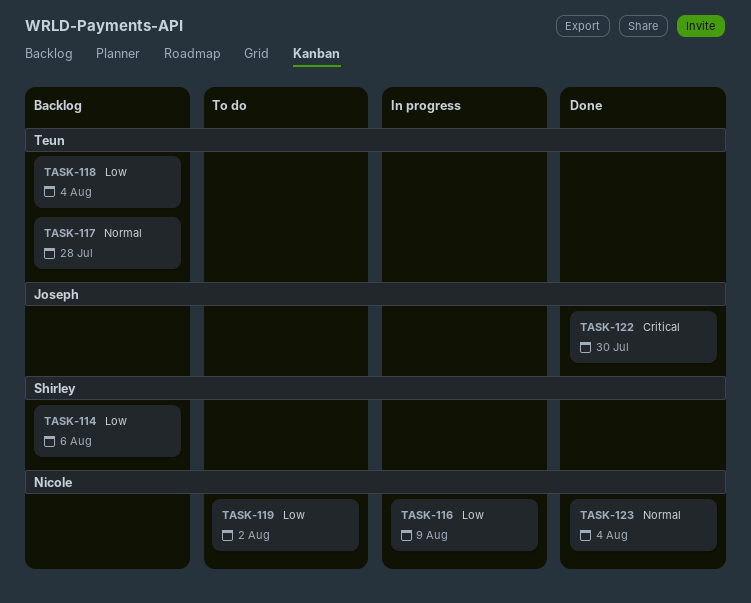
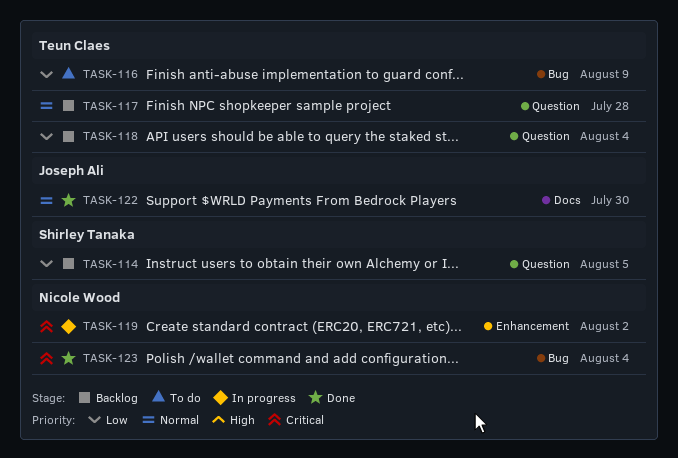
TASK-114, due: Aug 6 -> Aug 5
TASK-116, status: In progress -> To do
TASK-116, owner: Nicole Wood -> Teun Claes
TASK-119, status: To do -> In progress
TASK-119, priority: Low -> Critical
TASK-122, priority: Critical -> Normal
TASK-123, priority: Normal -> Critical

